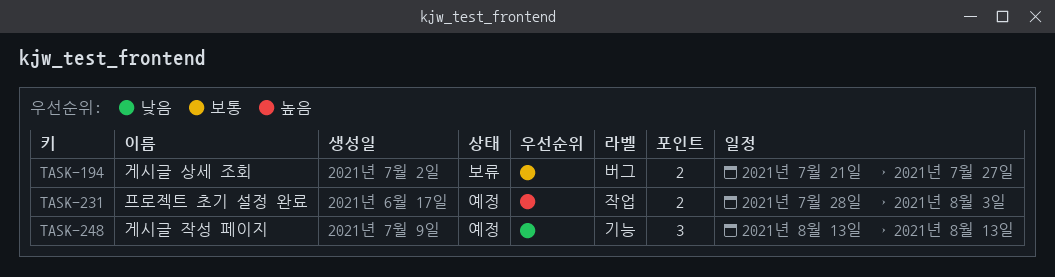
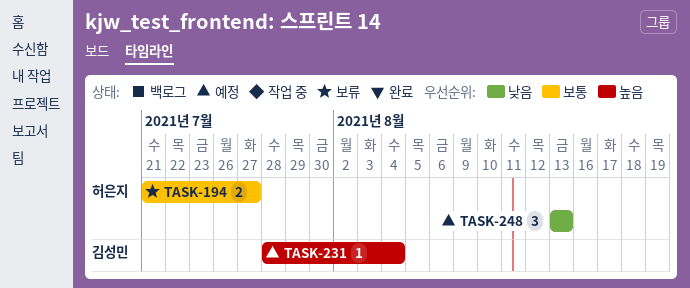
TASK-231, estimate: 2 -> 1
TASK-231, due: Aug 3 -> Aug 4

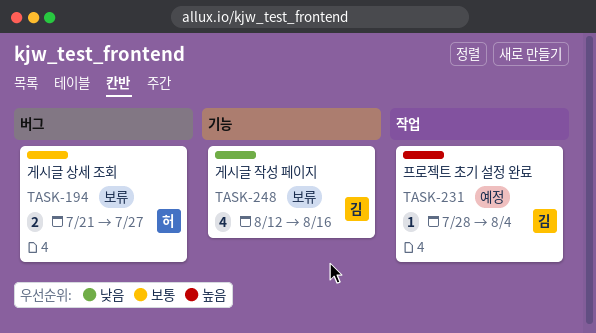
TASK-248, status: 예정 -> 보류
TASK-248, owner: 허은지 -> 김성민
TASK-248, estimate: 3 -> 4
TASK-248, start: Aug 13 -> Aug 12
TASK-248, due: Aug 13 -> Aug 16

